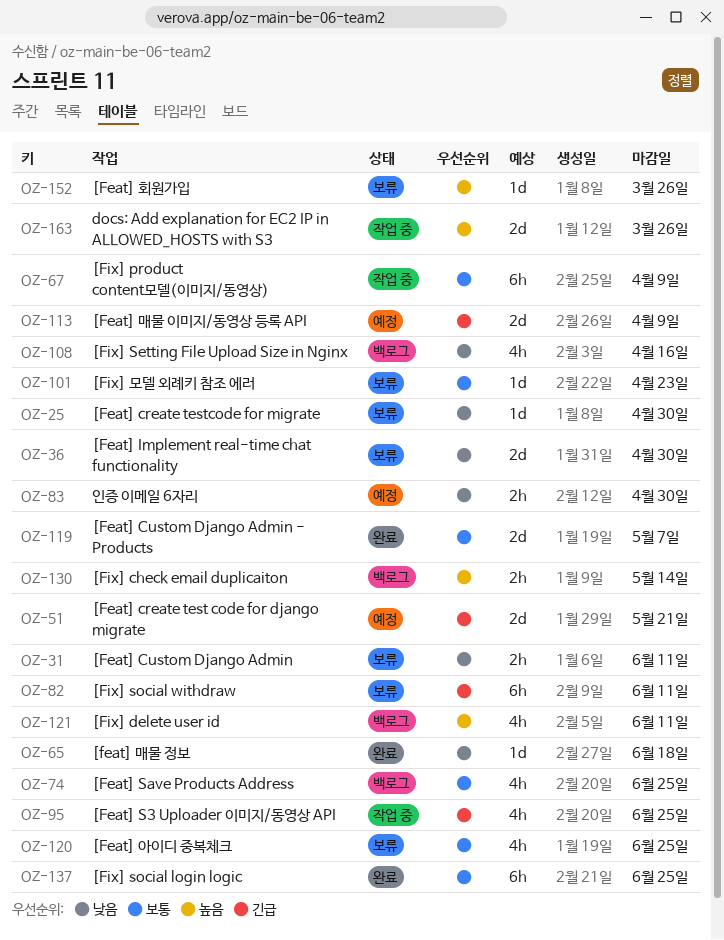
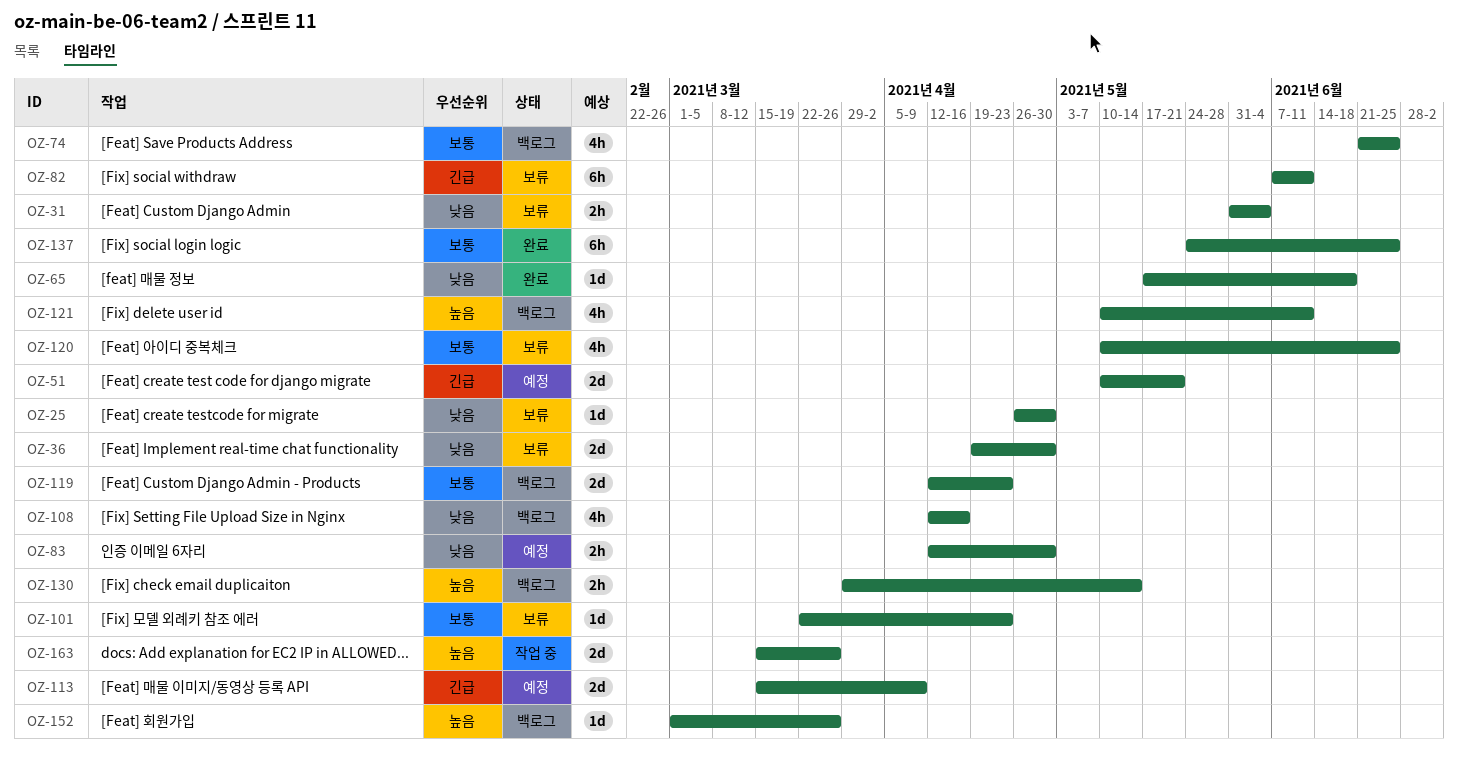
OZ-31, due: Jun 11 -> Jun 4
OZ-67: present -> none
OZ-95: present -> none
OZ-119, status: 완료 -> 백로그
OZ-119, due: May 7 -> Apr 23
OZ-152, status: 보류 -> 백로그

